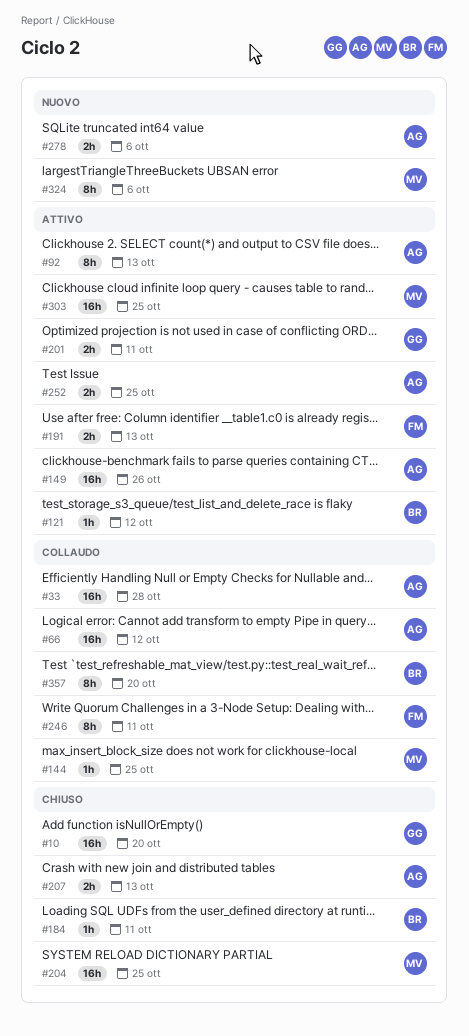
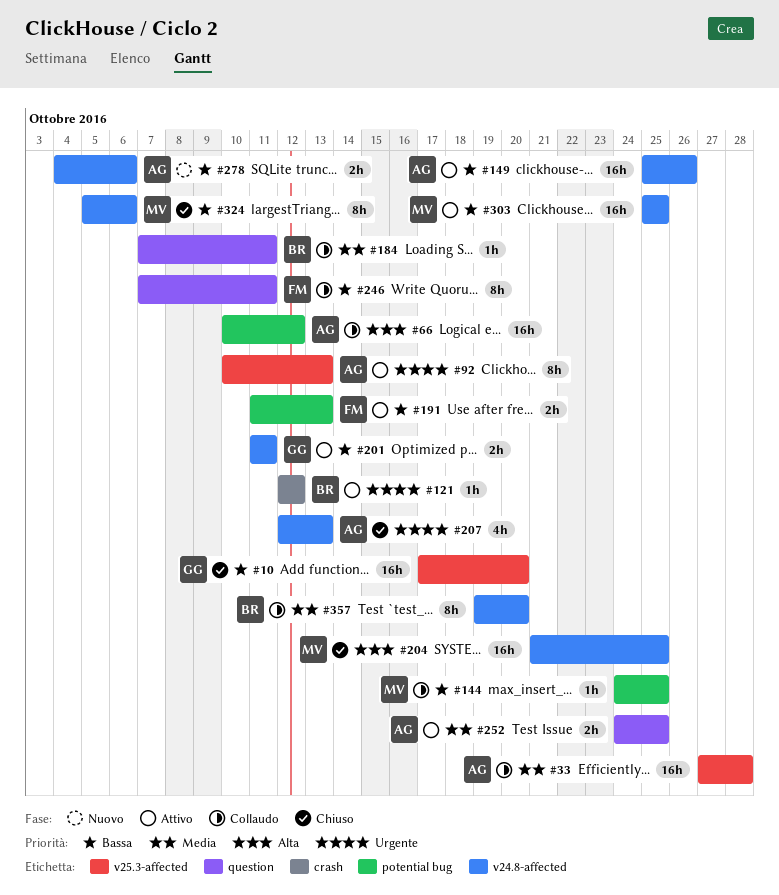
#184, status: Chiuso -> Collaudo
#207, estimate: 2h -> 4h
#324, status: Nuovo -> Chiuso

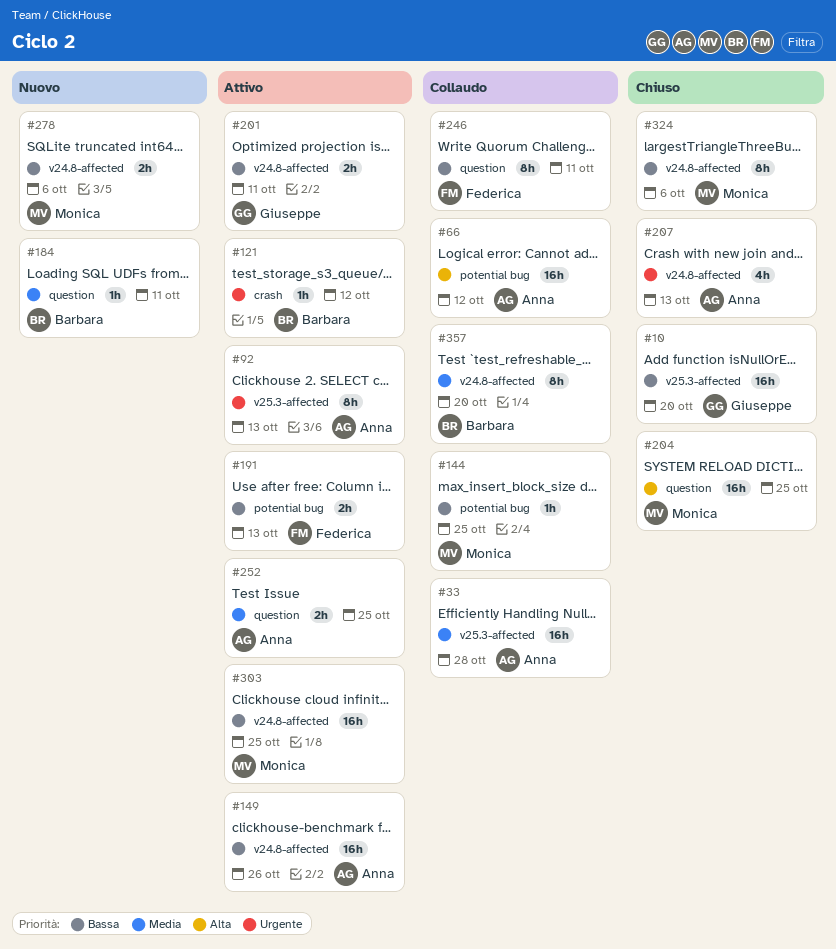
#184, status: Collaudo -> Nuovo
#204, label: v24.8-affected -> question
#278, owner: Anna -> Monica

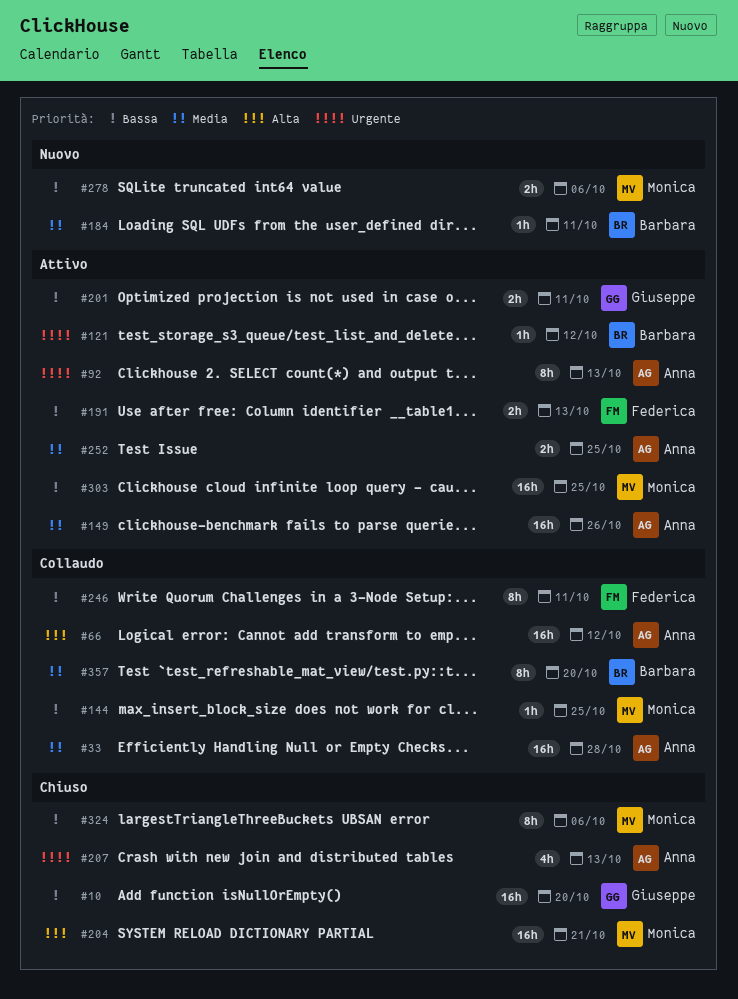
#149, priority: Bassa -> Media
#204, due: Oct 25 -> Oct 21

